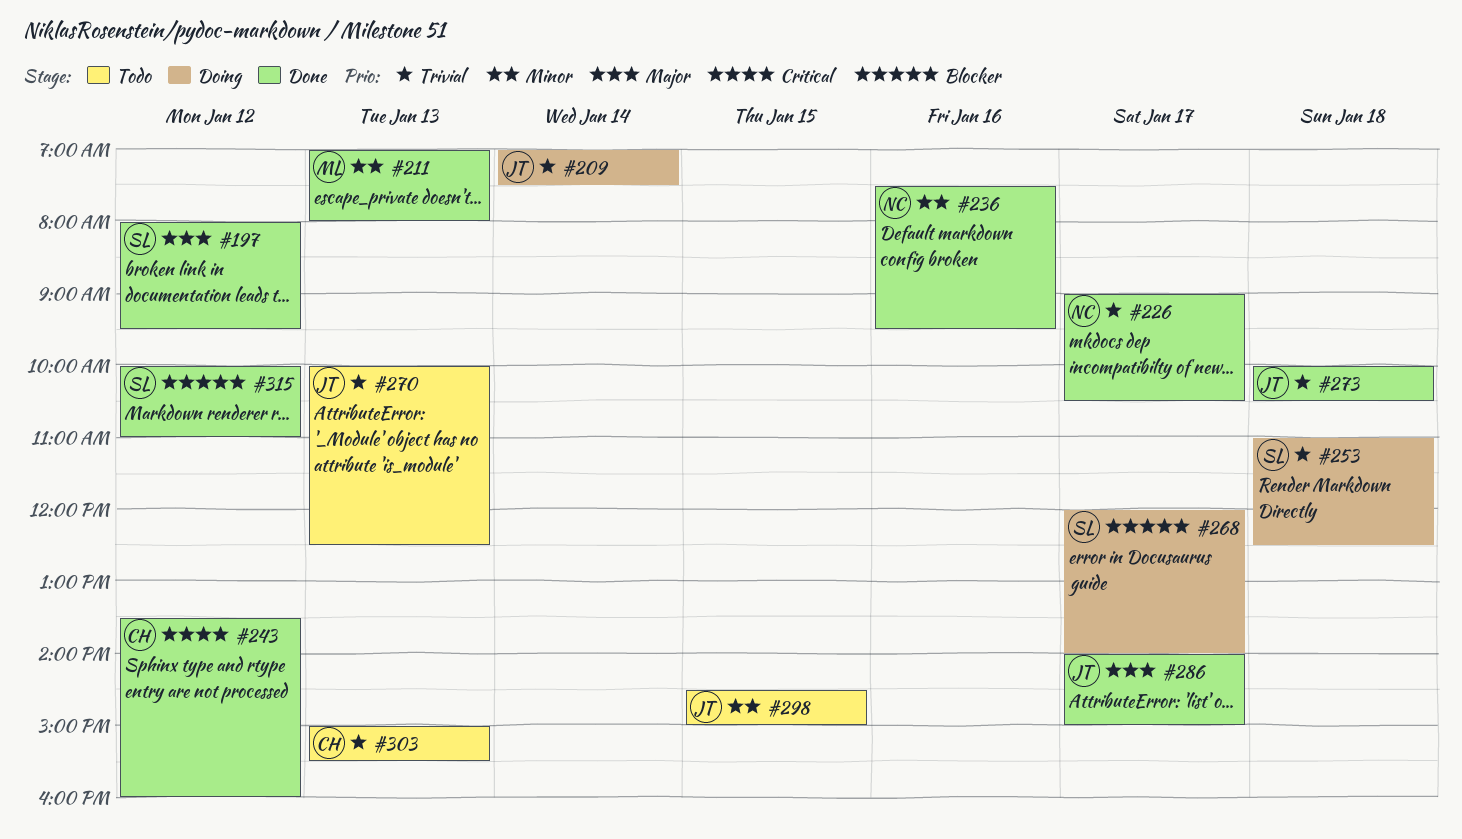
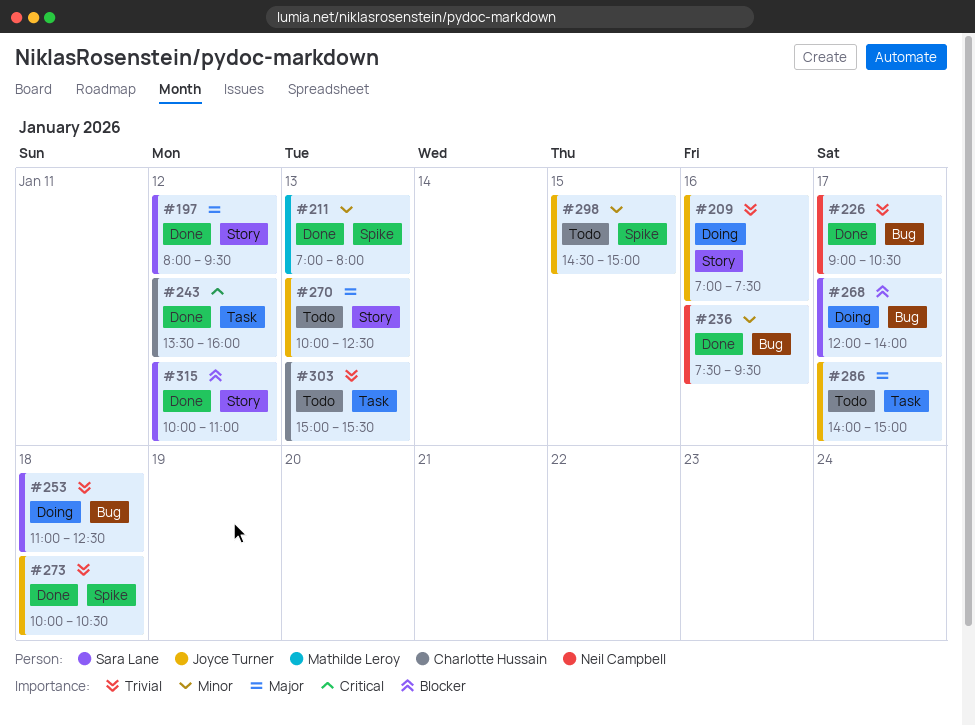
#209, day: Jan 14 -> Jan 16
#270, priority: Trivial -> Major
#286, status: Done -> Todo

